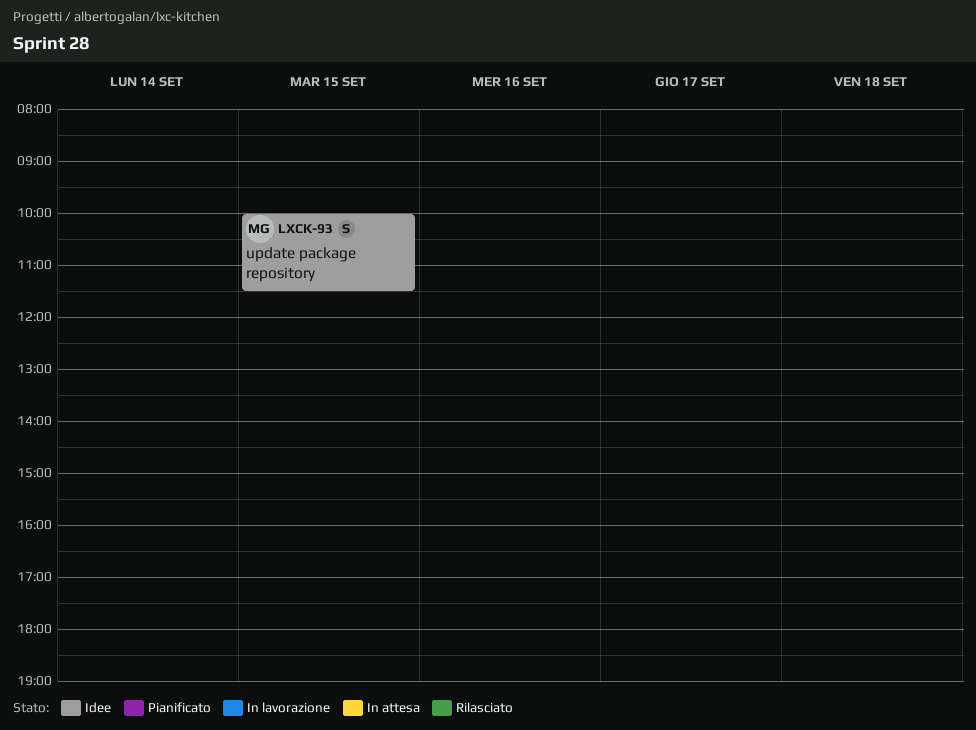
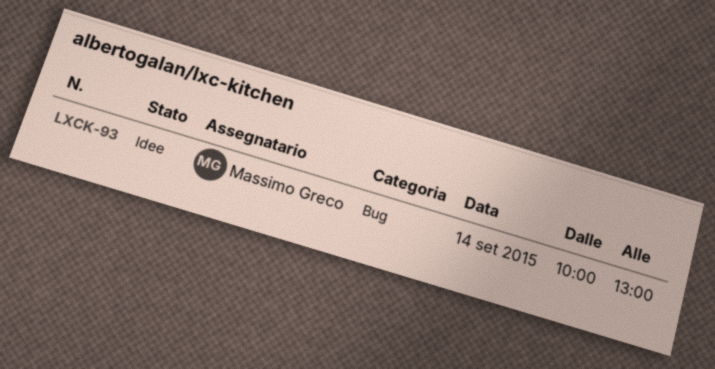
LXCK-93, day: Sep 15 -> Sep 14
LXCK-93, ends: 11:30 -> 13:00

